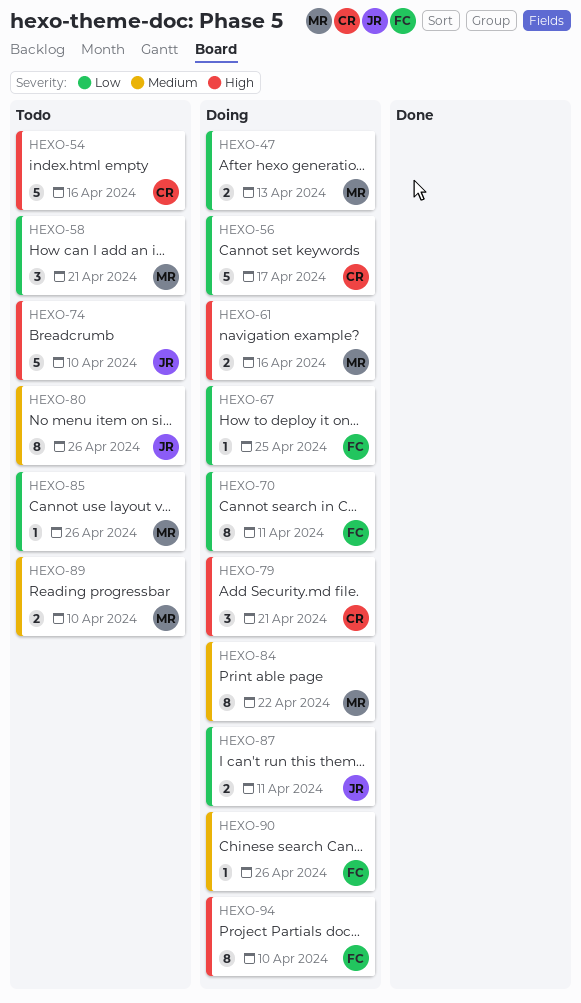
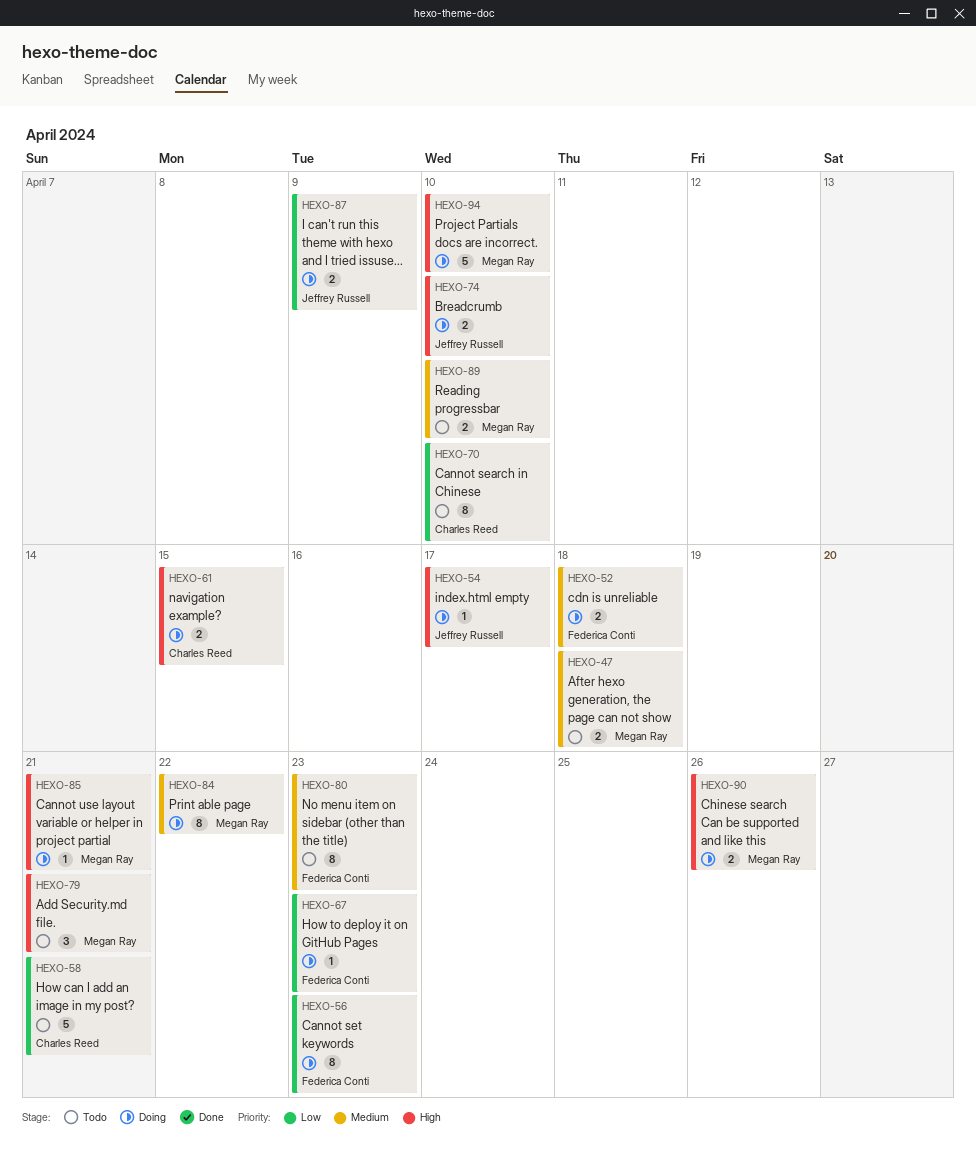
HEXO-47, status: Doing -> Todo
HEXO-47, priority: Low -> Medium
HEXO-47, due: Apr 13 -> Apr 18
HEXO-52: none -> present
HEXO-54, status: Todo -> Doing
HEXO-54, owner: Charles Reed -> Jeffrey Russell
HEXO-54, estimate: 5 -> 1
HEXO-54, due: Apr 16 -> Apr 17
HEXO-56, owner: Charles Reed -> Federica Conti
HEXO-56, estimate: 5 -> 8
HEXO-56, due: Apr 17 -> Apr 23
HEXO-58, owner: Megan Ray -> Charles Reed
HEXO-58, estimate: 3 -> 5
HEXO-61, owner: Megan Ray -> Charles Reed
HEXO-61, due: Apr 16 -> Apr 15
HEXO-67, due: Apr 25 -> Apr 23
HEXO-70, status: Doing -> Todo
HEXO-70, owner: Federica Conti -> Charles Reed
HEXO-70, due: Apr 11 -> Apr 10
HEXO-74, status: Todo -> Doing
HEXO-74, estimate: 5 -> 2
HEXO-79, status: Doing -> Todo
HEXO-79, owner: Charles Reed -> Megan Ray
HEXO-80, owner: Jeffrey Russell -> Federica Conti
HEXO-80, due: Apr 26 -> Apr 23
HEXO-85, status: Todo -> Doing
HEXO-85, priority: Low -> High
HEXO-85, due: Apr 26 -> Apr 21
HEXO-87, due: Apr 11 -> Apr 9
HEXO-90, owner: Federica Conti -> Megan Ray
HEXO-90, priority: Medium -> High
HEXO-90, estimate: 1 -> 2
HEXO-94, owner: Federica Conti -> Megan Ray
HEXO-94, estimate: 8 -> 5

